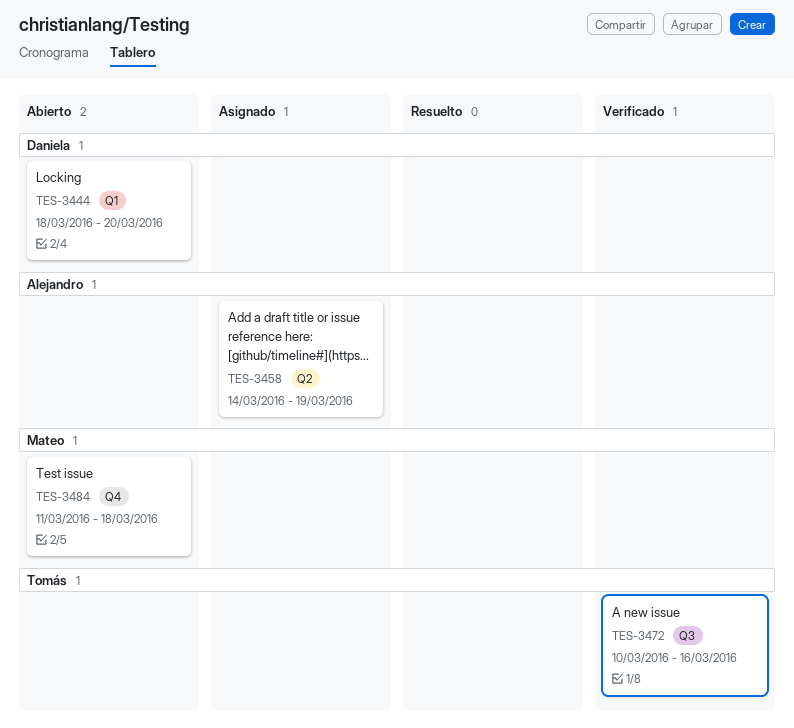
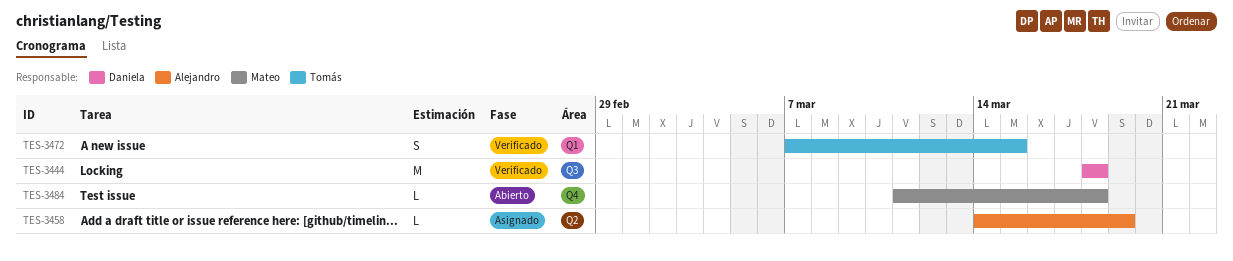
TES-3444, status: Abierto -> Verificado
TES-3444, label: Q1 -> Q3
TES-3444, due: Mar 20 -> Mar 18
TES-3472, label: Q3 -> Q1
TES-3472, start: Mar 10 -> Mar 7
TES-3472, due: Mar 16 -> Mar 15

